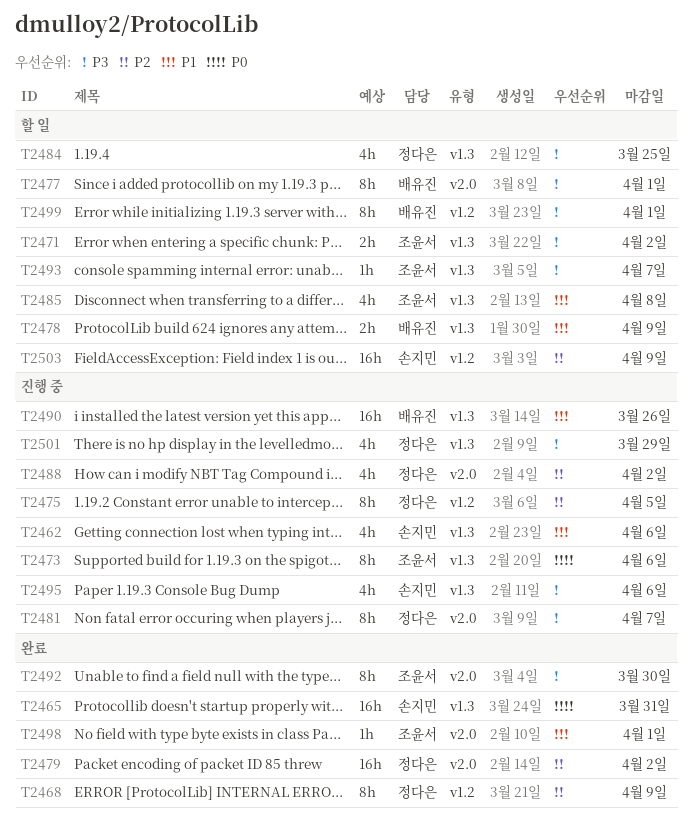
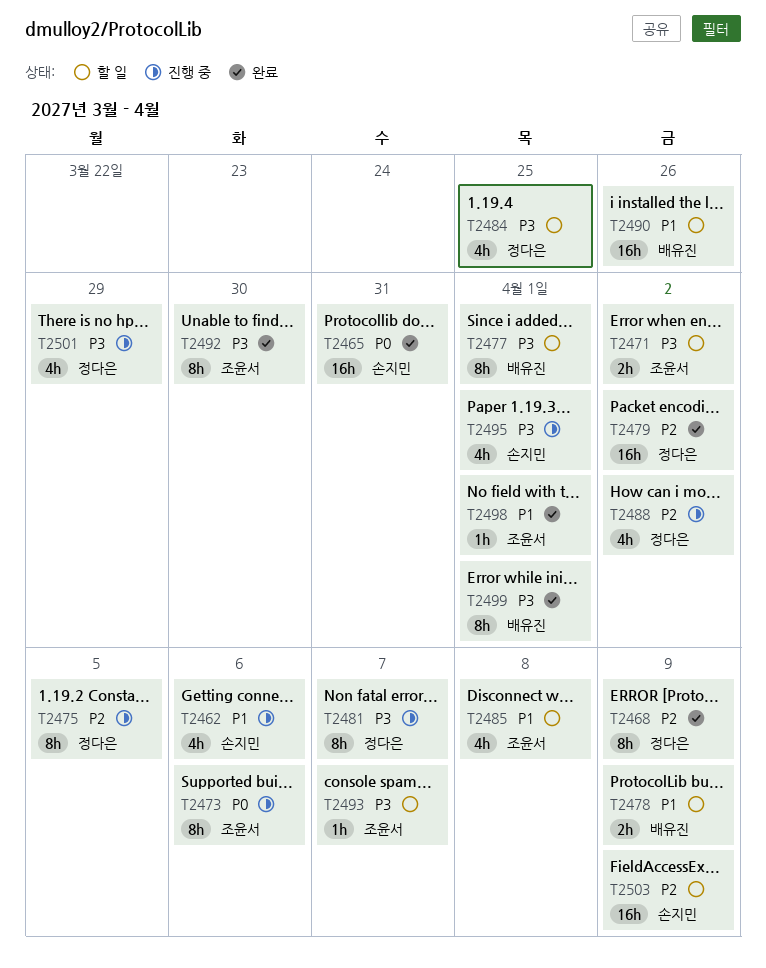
T2490, status: 진행 중 -> 할 일
T2495, due: Apr 6 -> Apr 1
T2499, status: 할 일 -> 완료

